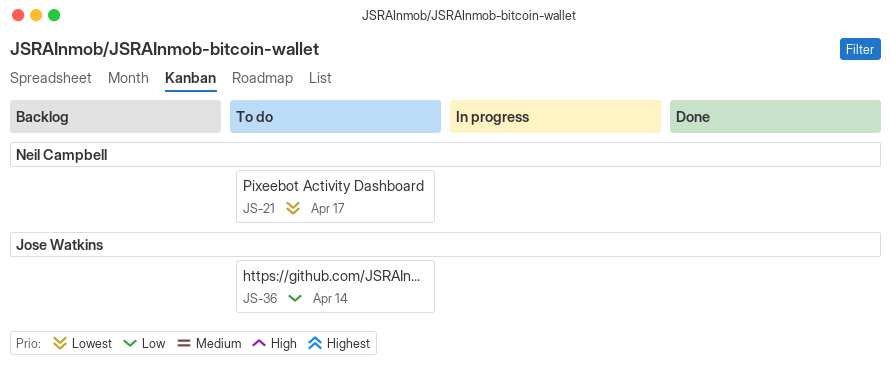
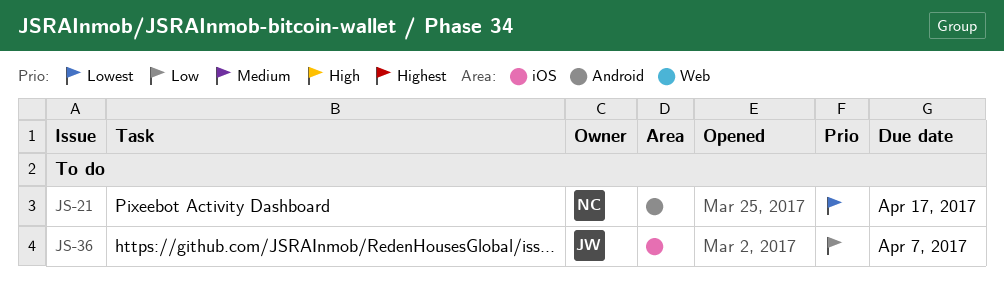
JS-36, due: Apr 14 -> Apr 7

